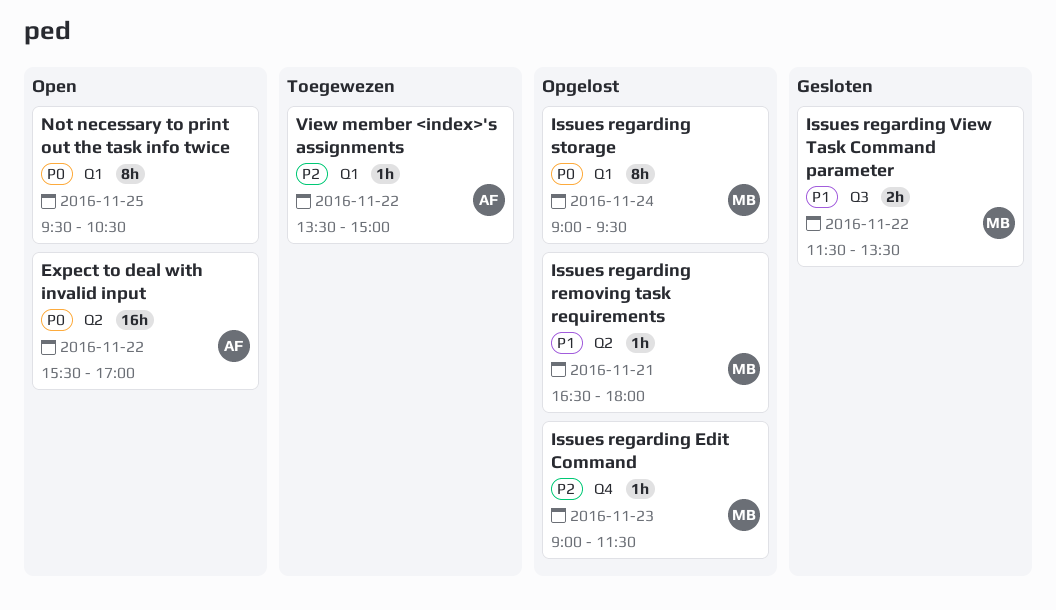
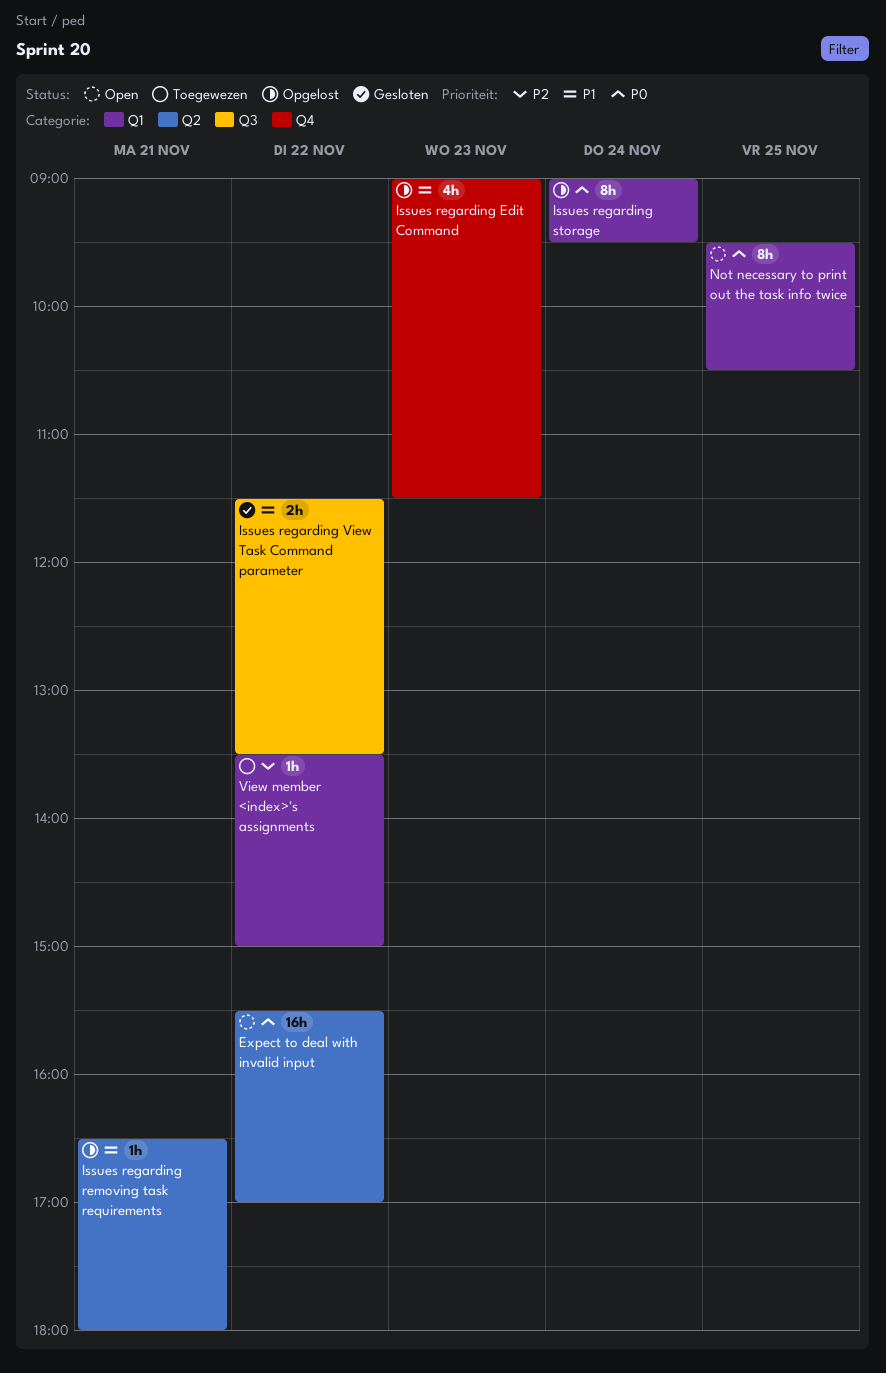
Issues regarding Edit Command, priority: P2 -> P1
Issues regarding Edit Command, estimate: 1h -> 4h

